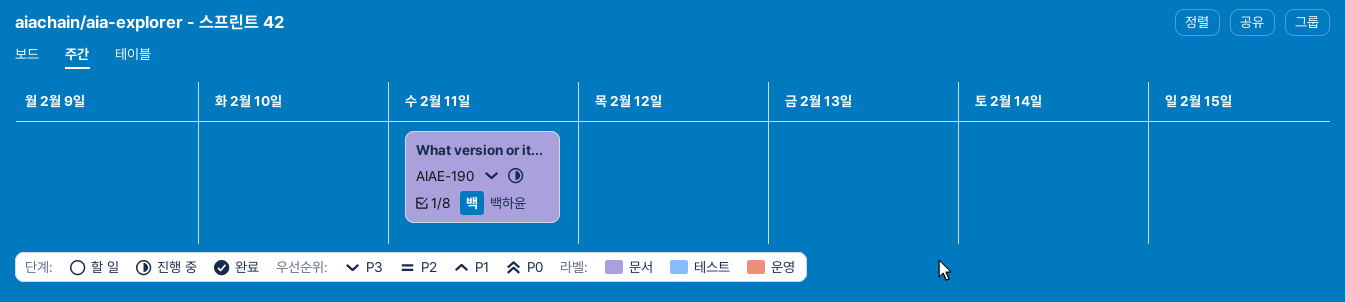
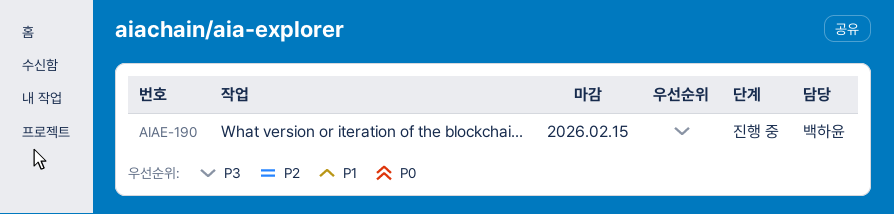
AIAE-190, due: Feb 11 -> Feb 15

